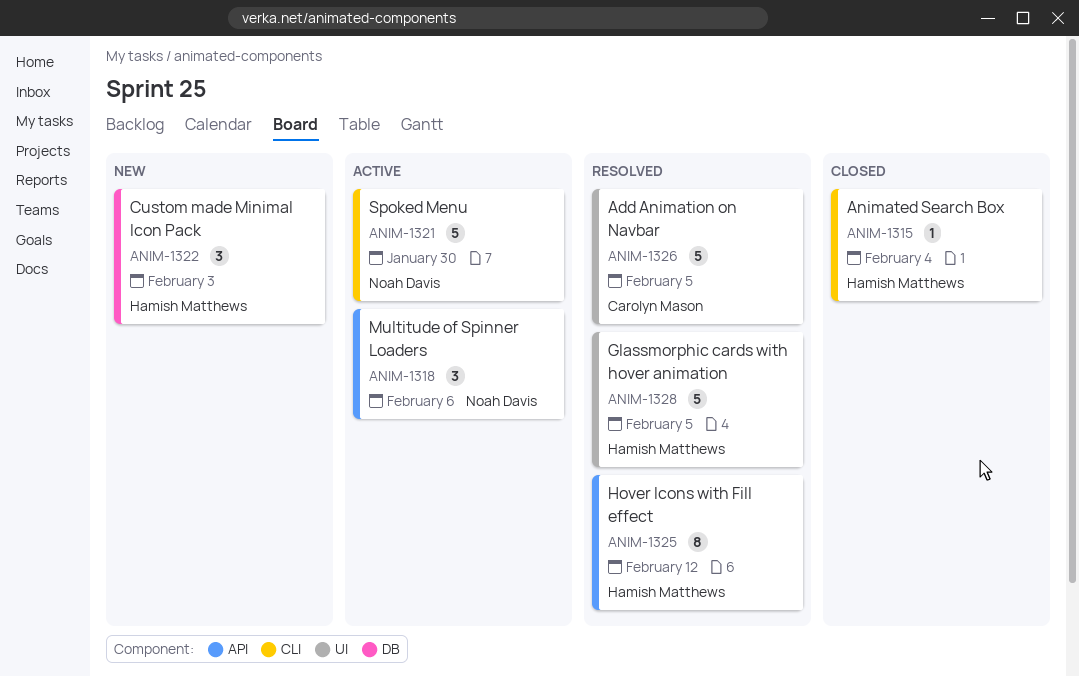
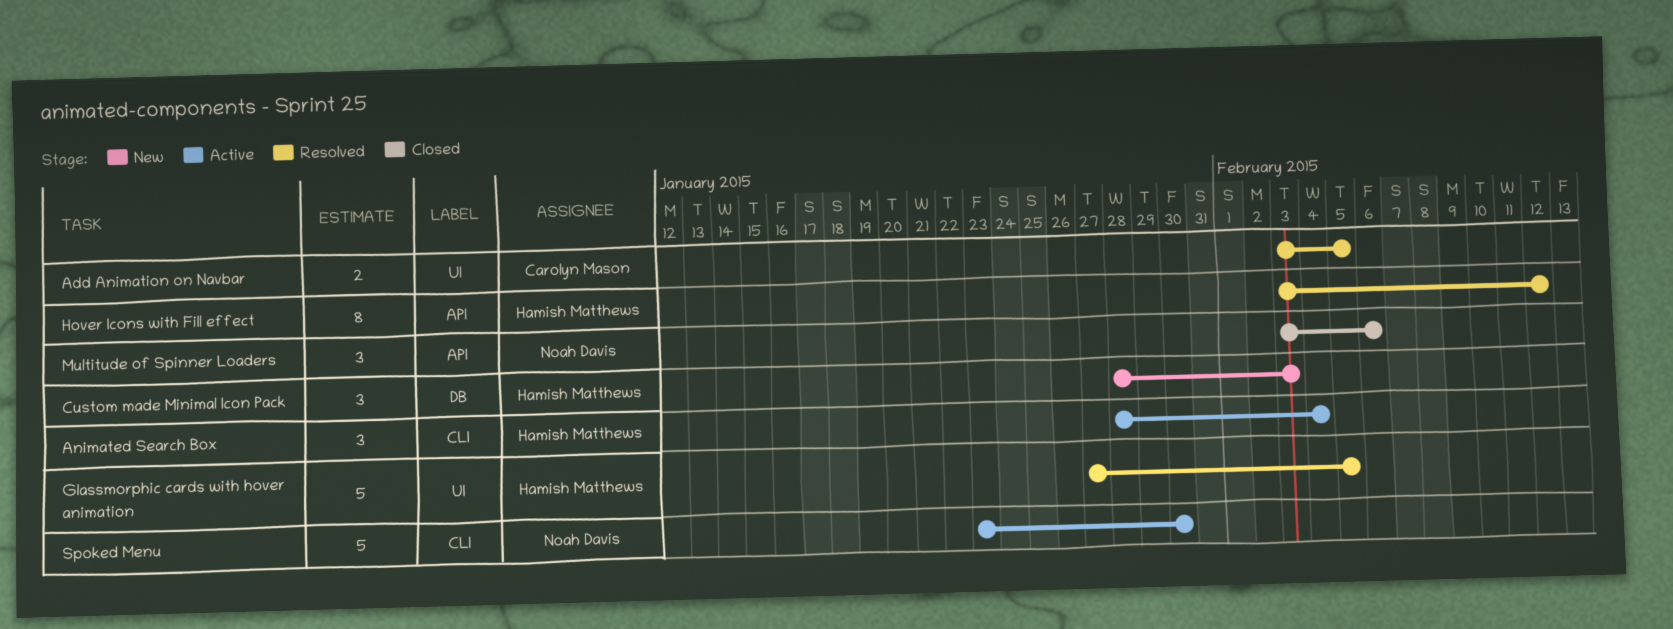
Add Animation on Navbar, estimate: 5 -> 2
Animated Search Box, status: Closed -> Active
Animated Search Box, estimate: 1 -> 3
Multitude of Spinner Loaders, status: Active -> Closed

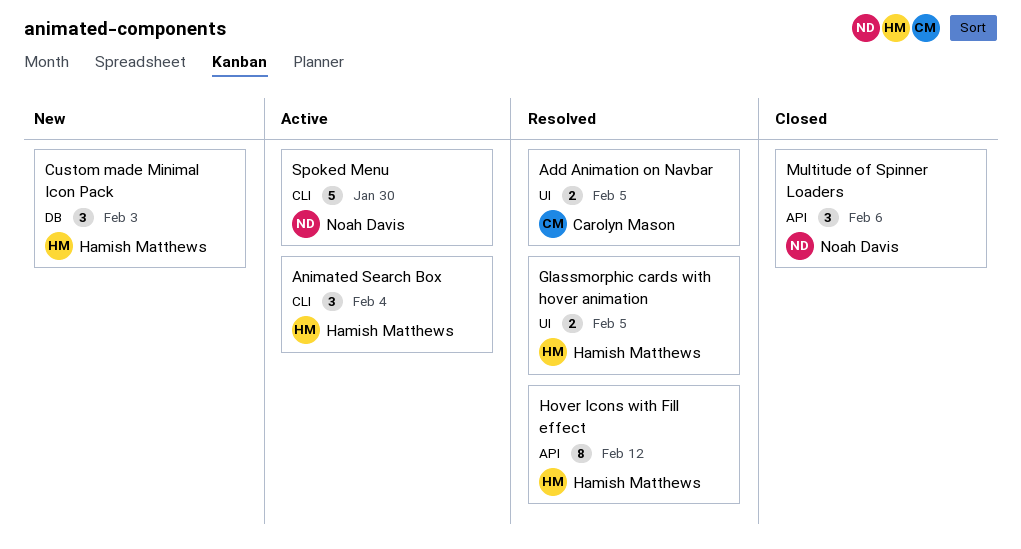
Glassmorphic cards with hover animation, estimate: 5 -> 2

